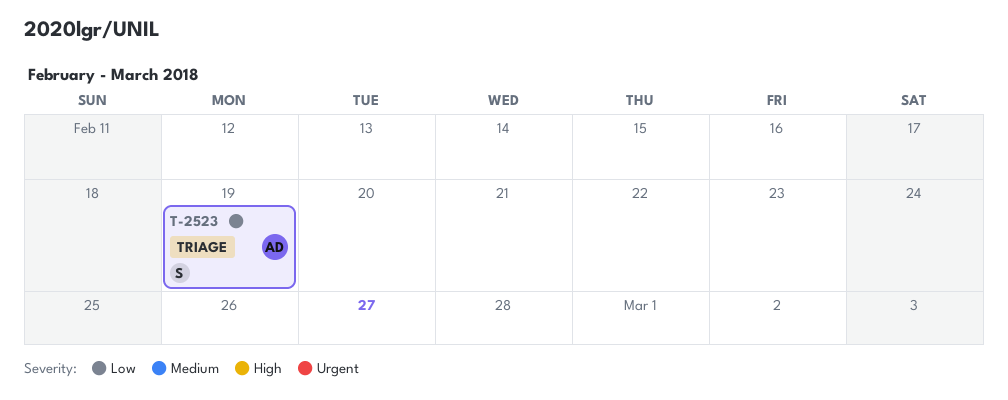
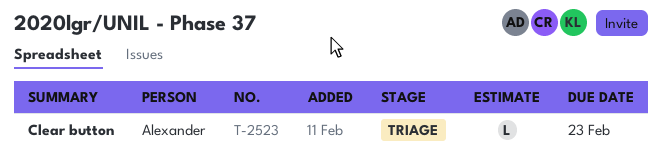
T-2523, estimate: S -> L
T-2523, due: Feb 19 -> Feb 23

